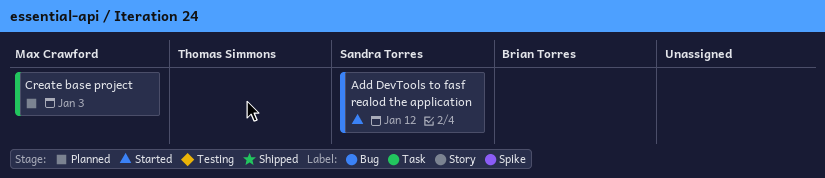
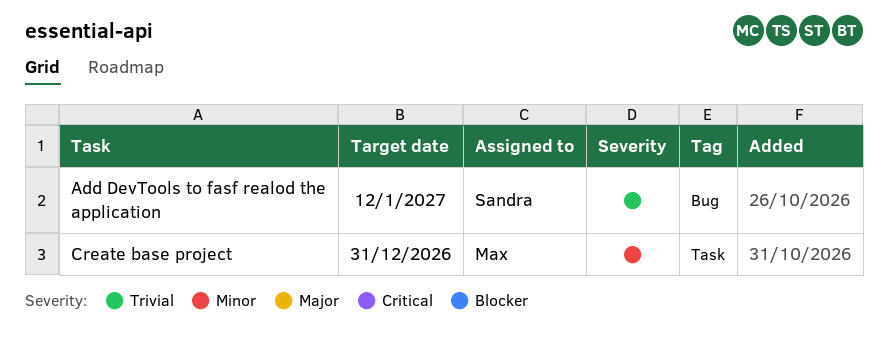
Create base project, due: Jan 3 -> Dec 31

